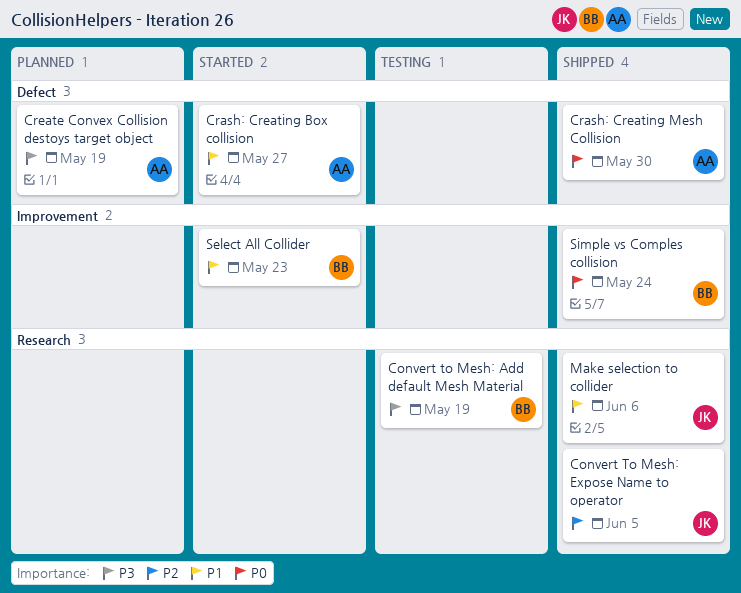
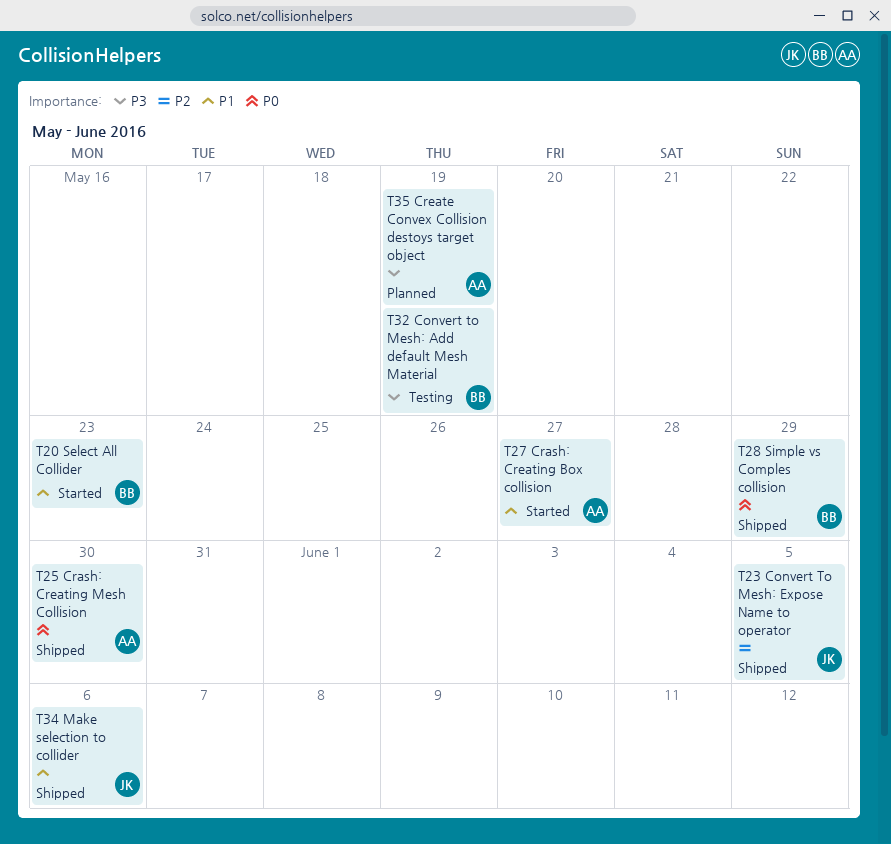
Simple vs Comples collision, due: May 24 -> May 29

